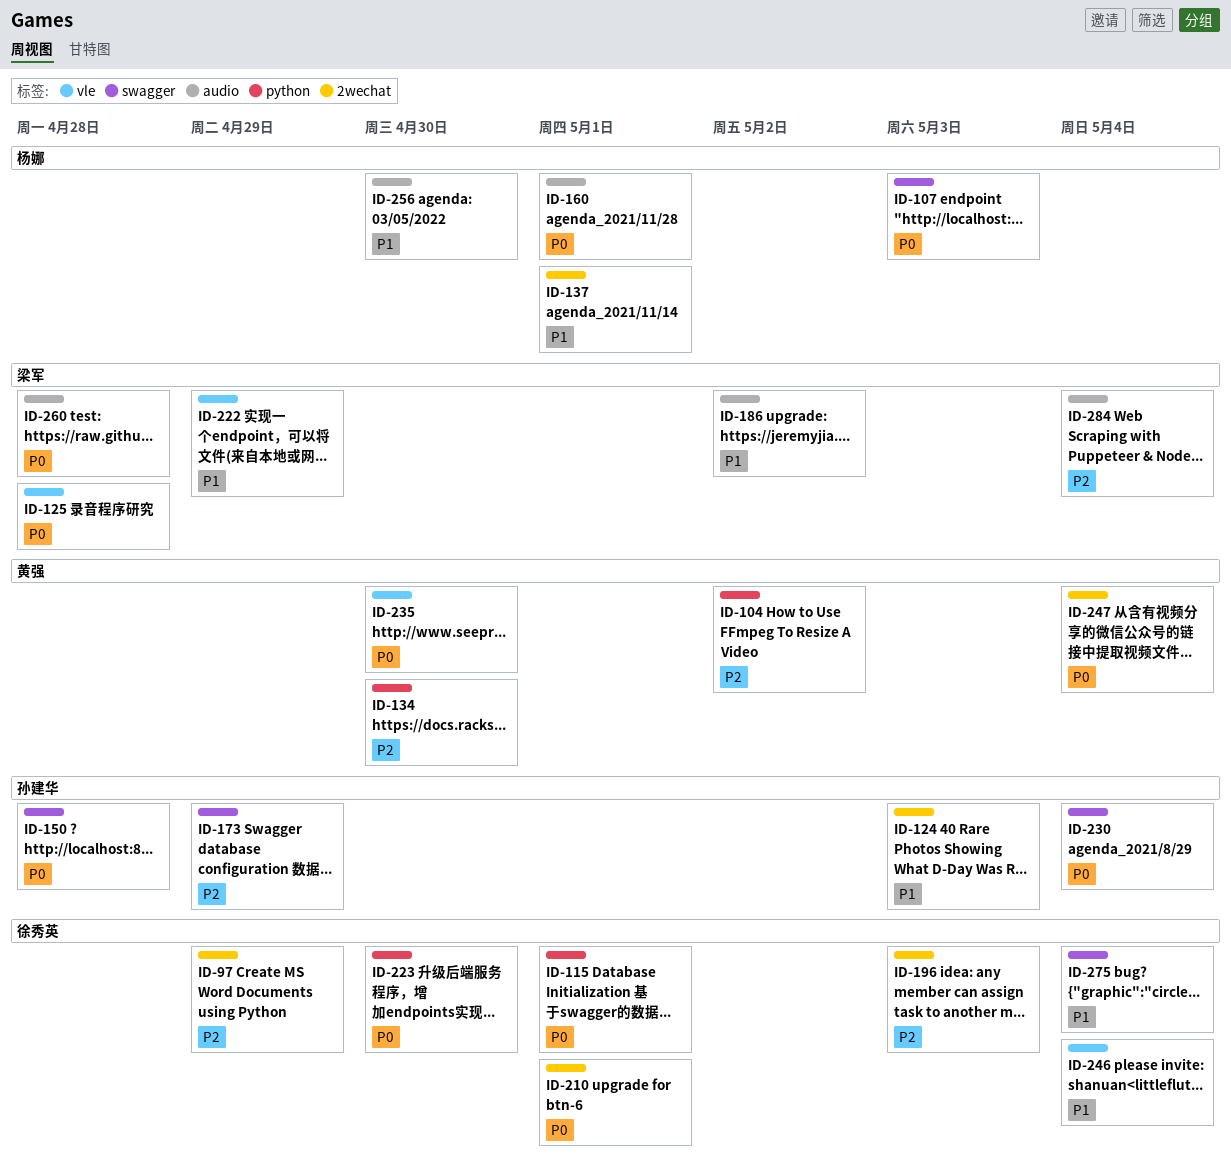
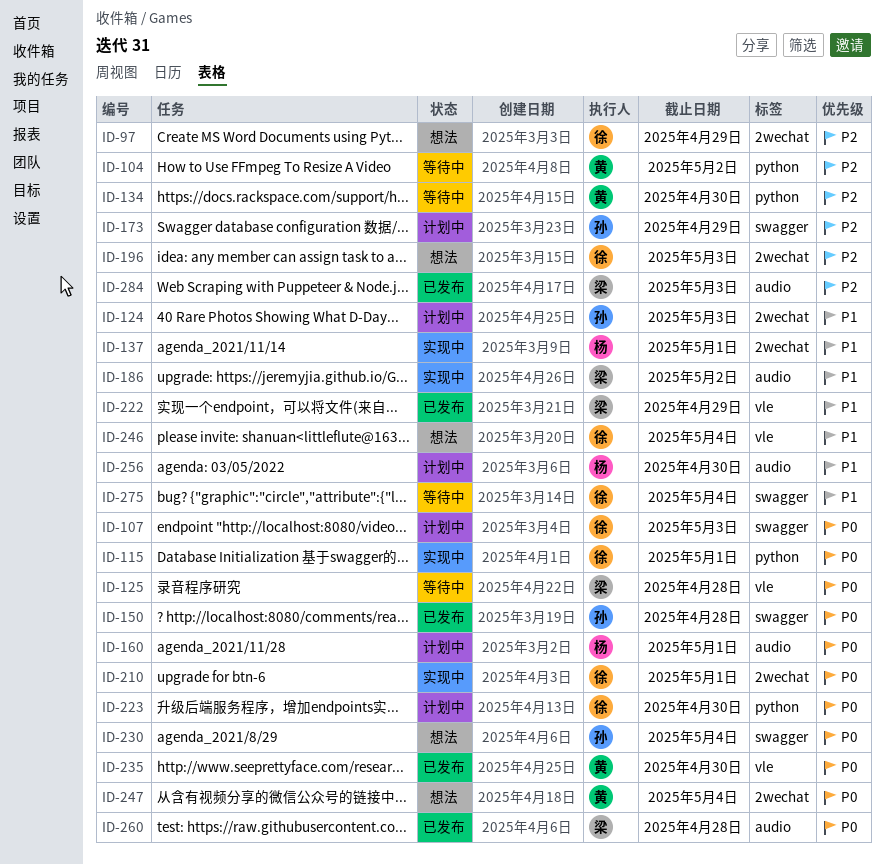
ID-107, owner: 杨娜 -> 徐秀英
ID-284, due: May 4 -> May 3

